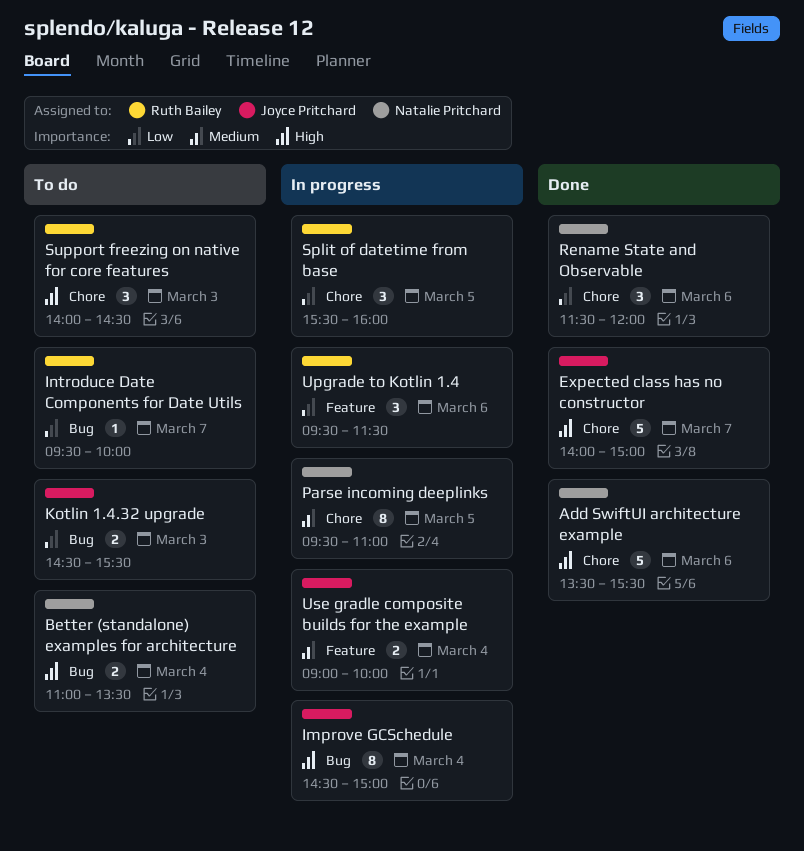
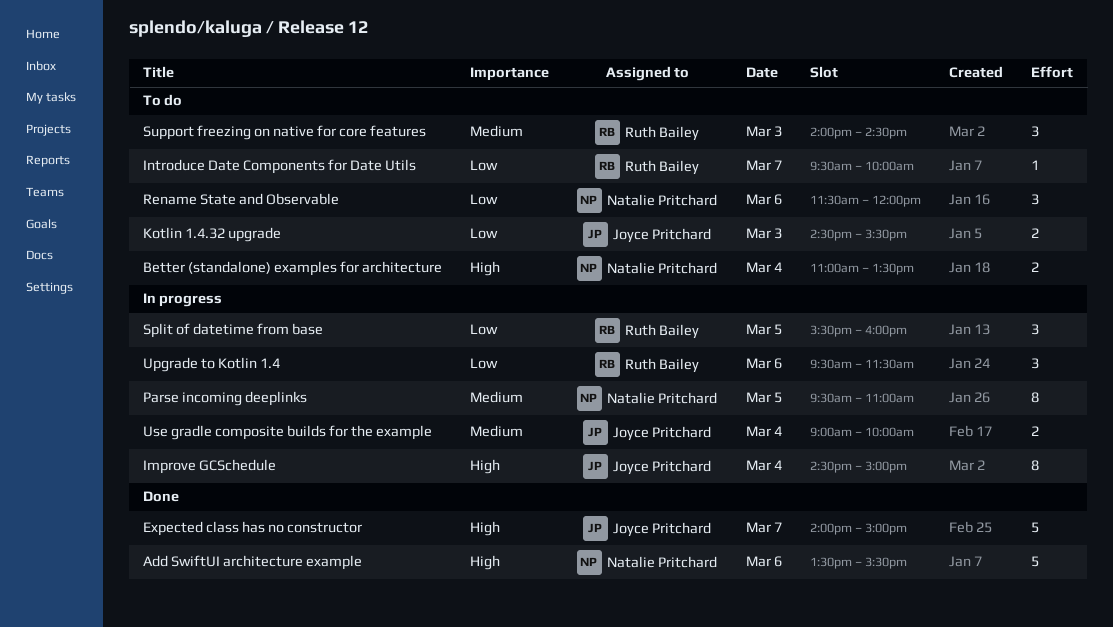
Rename State and Observable, status: Done -> To do
Support freezing on native for core features, priority: High -> Medium

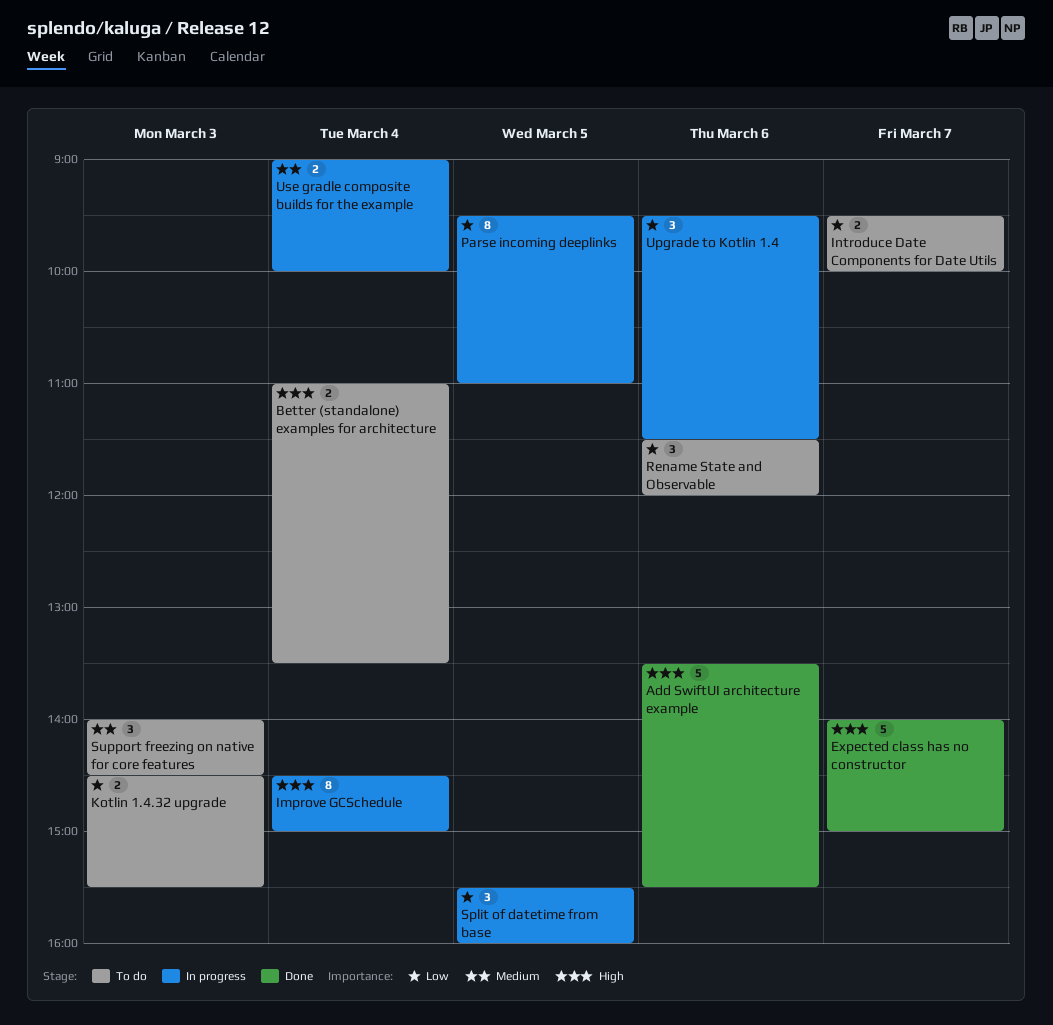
Introduce Date Components for Date Utils, estimate: 1 -> 2
Parse incoming deeplinks, priority: Medium -> Low

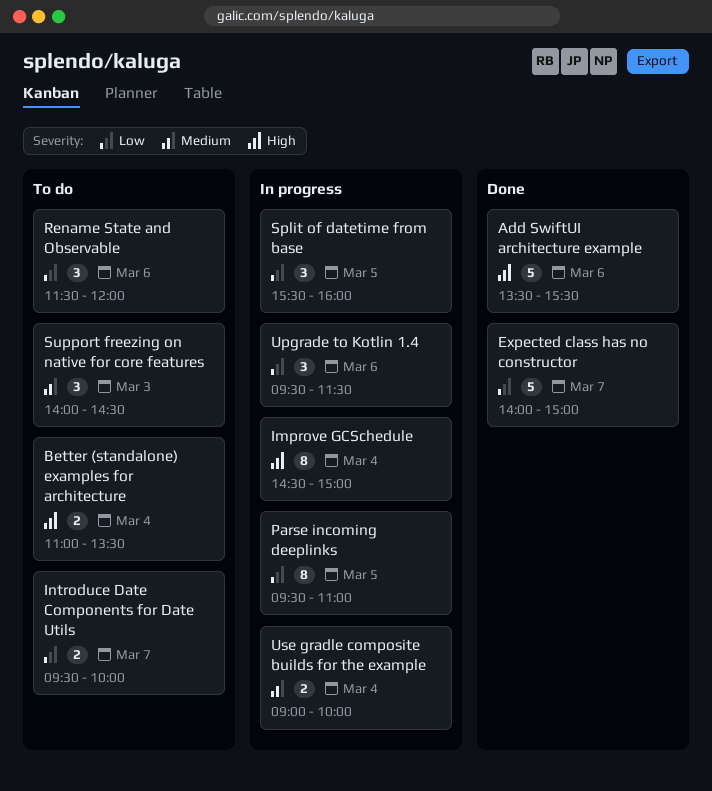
Expected class has no constructor, priority: High -> Low
Kotlin 1.4.32 upgrade: present -> none

